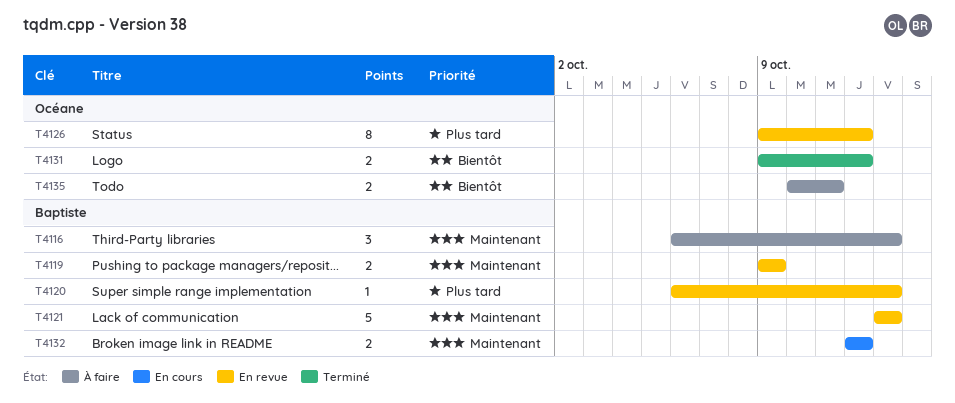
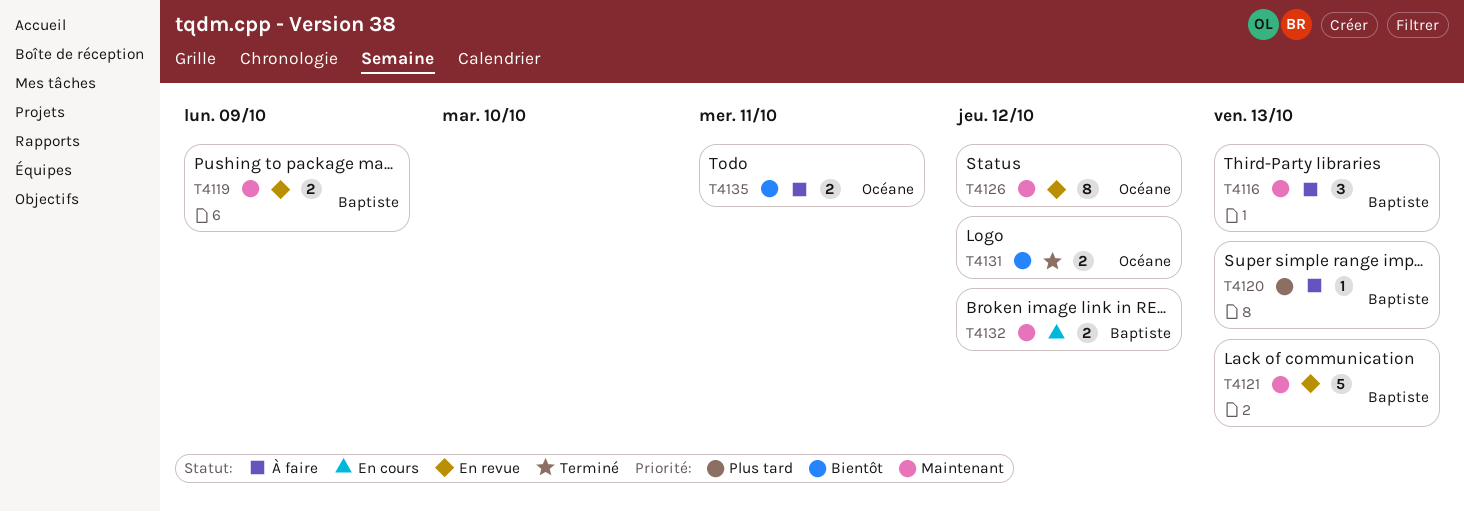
T4120, status: En revue -> À faire
T4126, priority: Plus tard -> Maintenant

